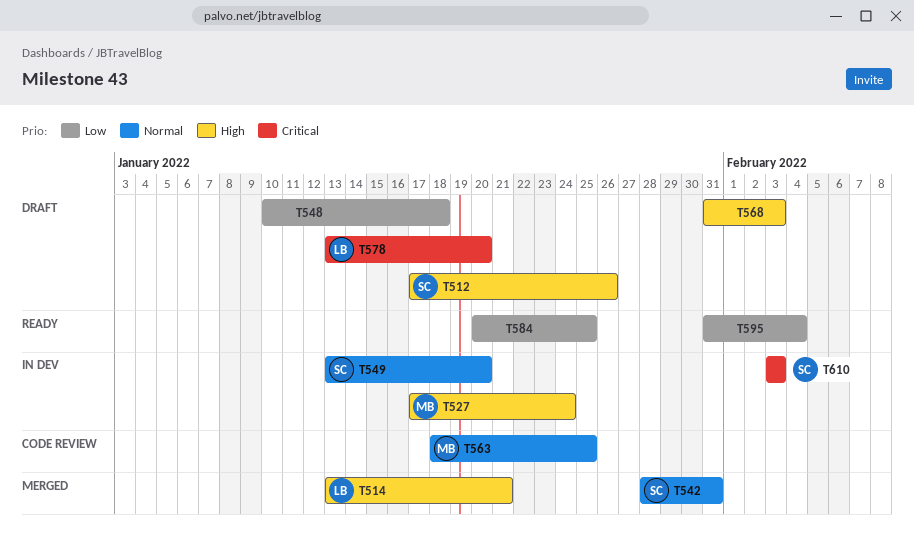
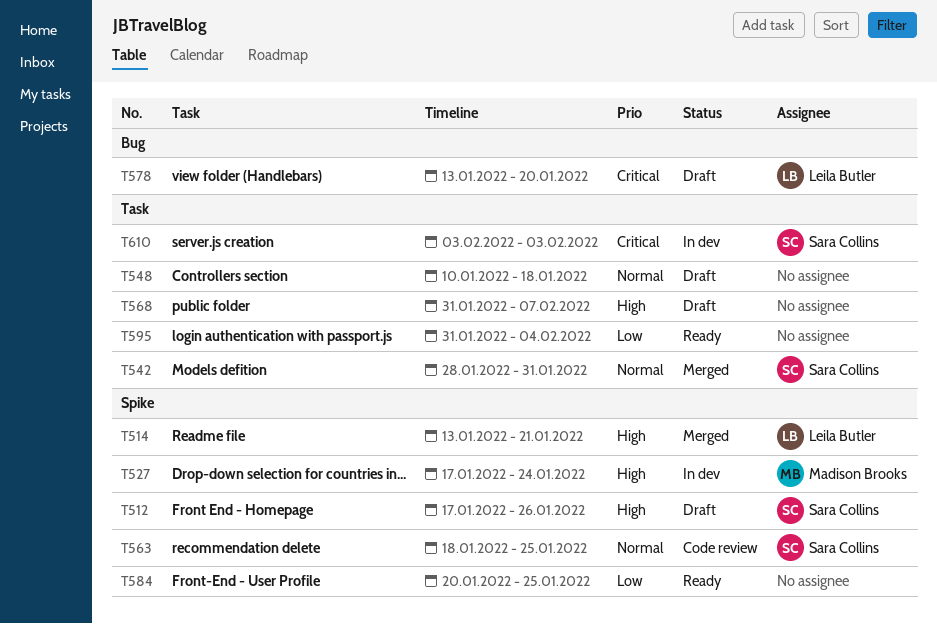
T548, priority: Low -> Normal
T549: present -> none
T563, owner: Madison Brooks -> Sara Collins
T568, due: Feb 3 -> Feb 7

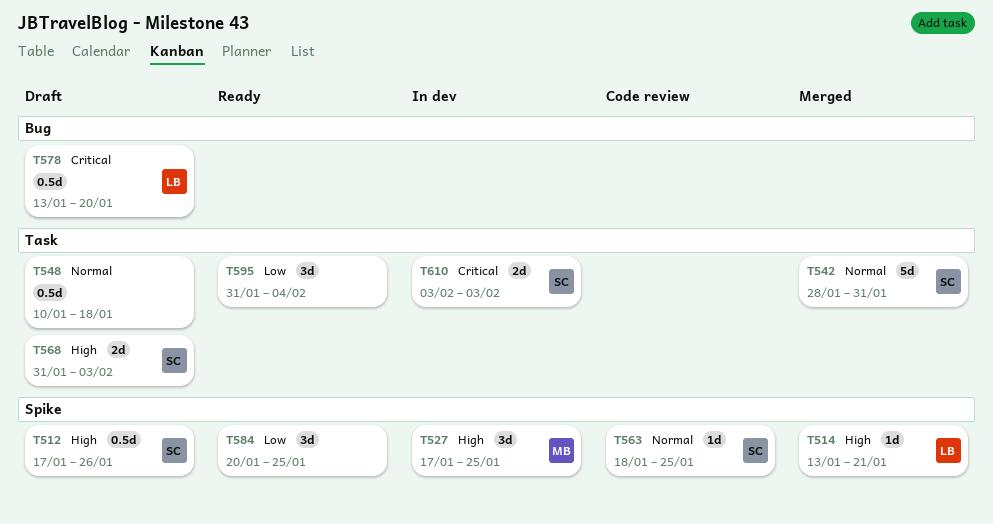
T527, due: Jan 24 -> Jan 25
T568, owner: none -> Sara Collins
T568, due: Feb 7 -> Feb 3

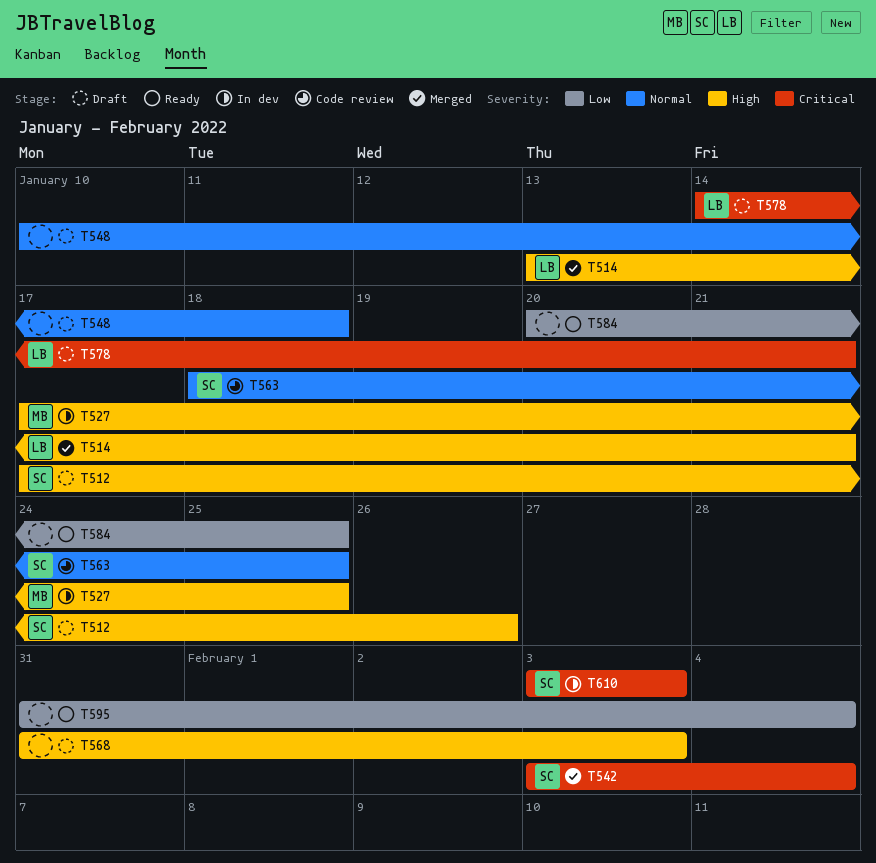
T542, priority: Normal -> Critical
T542, start: Jan 28 -> Feb 3
T542, due: Jan 31 -> Feb 4
T568, owner: SC -> none
T578, start: Jan 13 -> Jan 14
T578, due: Jan 20 -> Jan 21

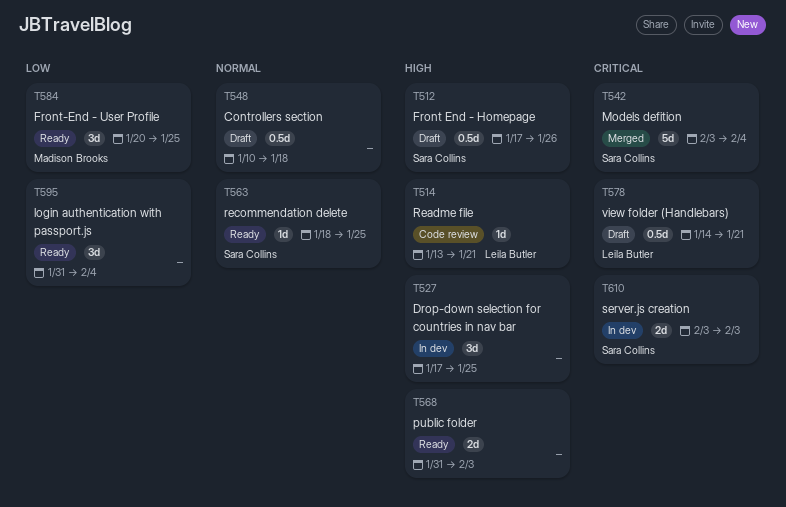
T514, status: Merged -> Code review
T527, owner: Madison Brooks -> none
T563, status: Code review -> Ready
T568, status: Draft -> Ready
T584, owner: none -> Madison Brooks

